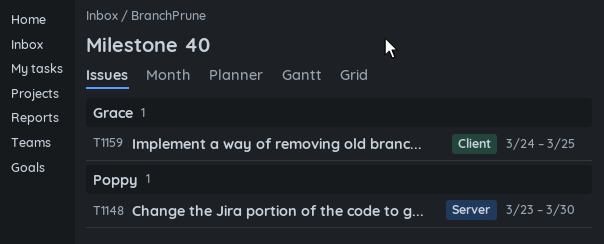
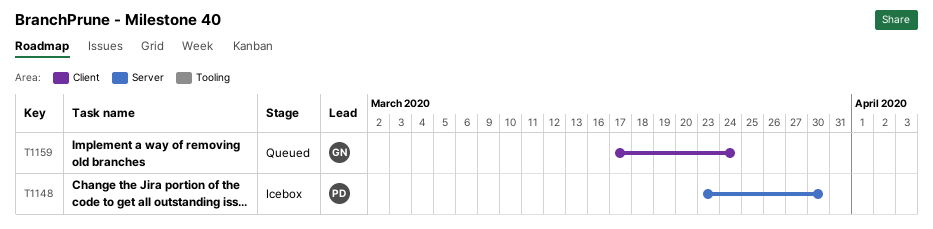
T1159, start: Mar 24 -> Mar 17
T1159, due: Mar 25 -> Mar 24

